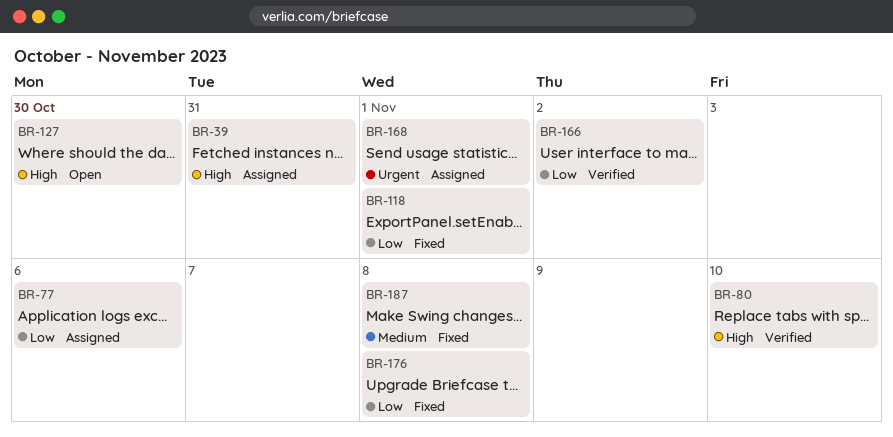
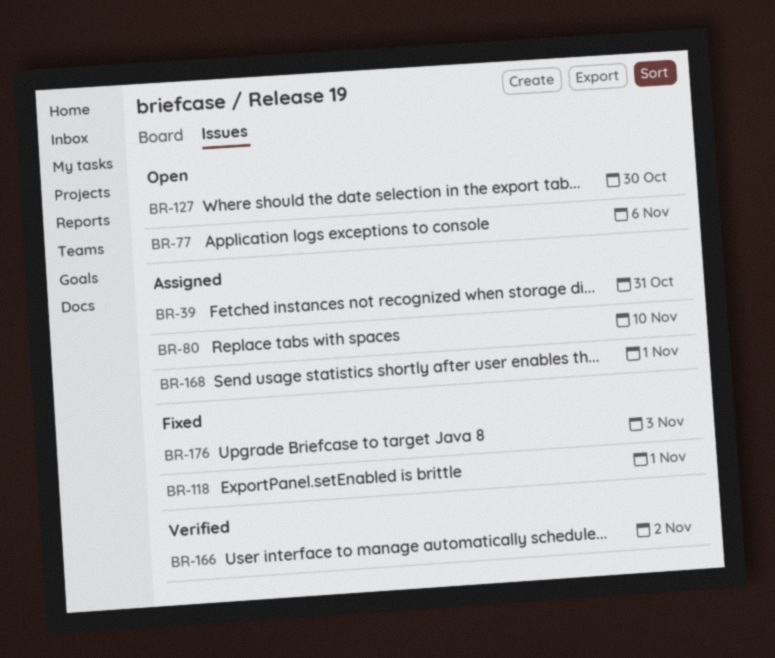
BR-77, status: Assigned -> Open
BR-80, status: Verified -> Assigned
BR-176, due: Nov 8 -> Nov 3
BR-187: present -> none

